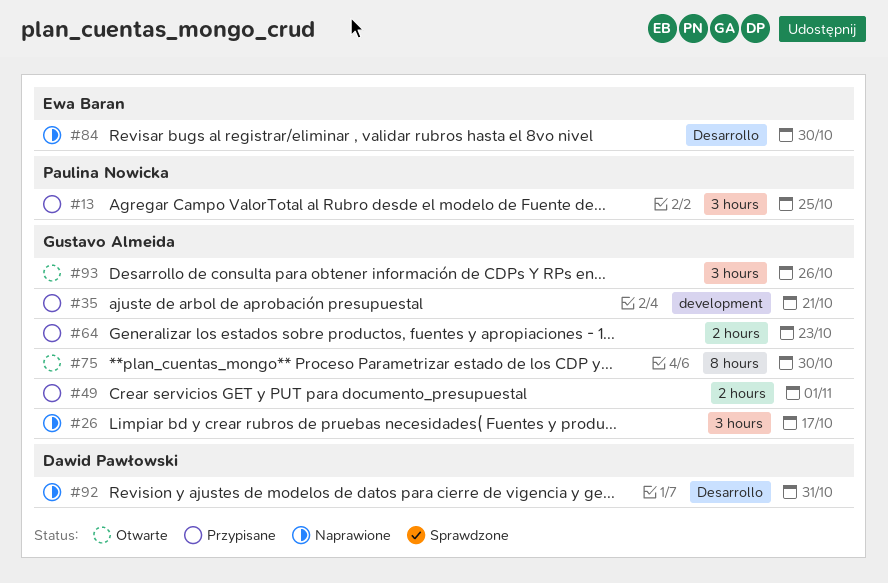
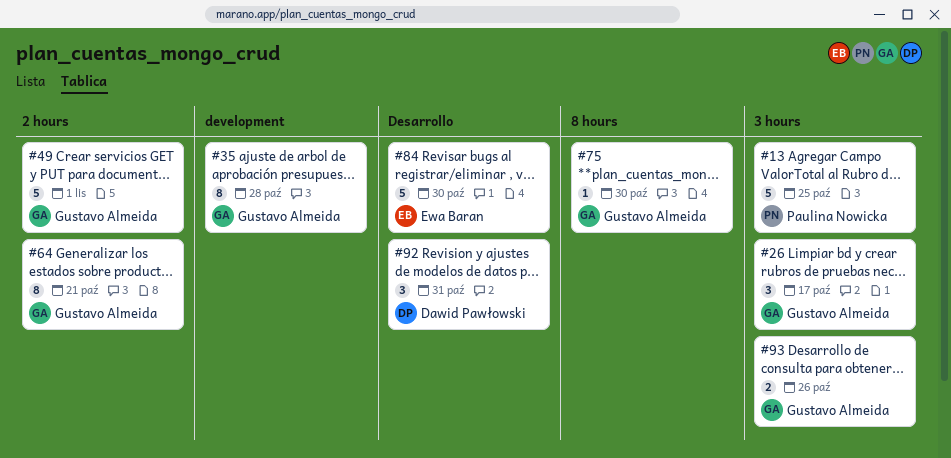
#35, due: Oct 21 -> Oct 28
#64, due: Oct 23 -> Oct 21

